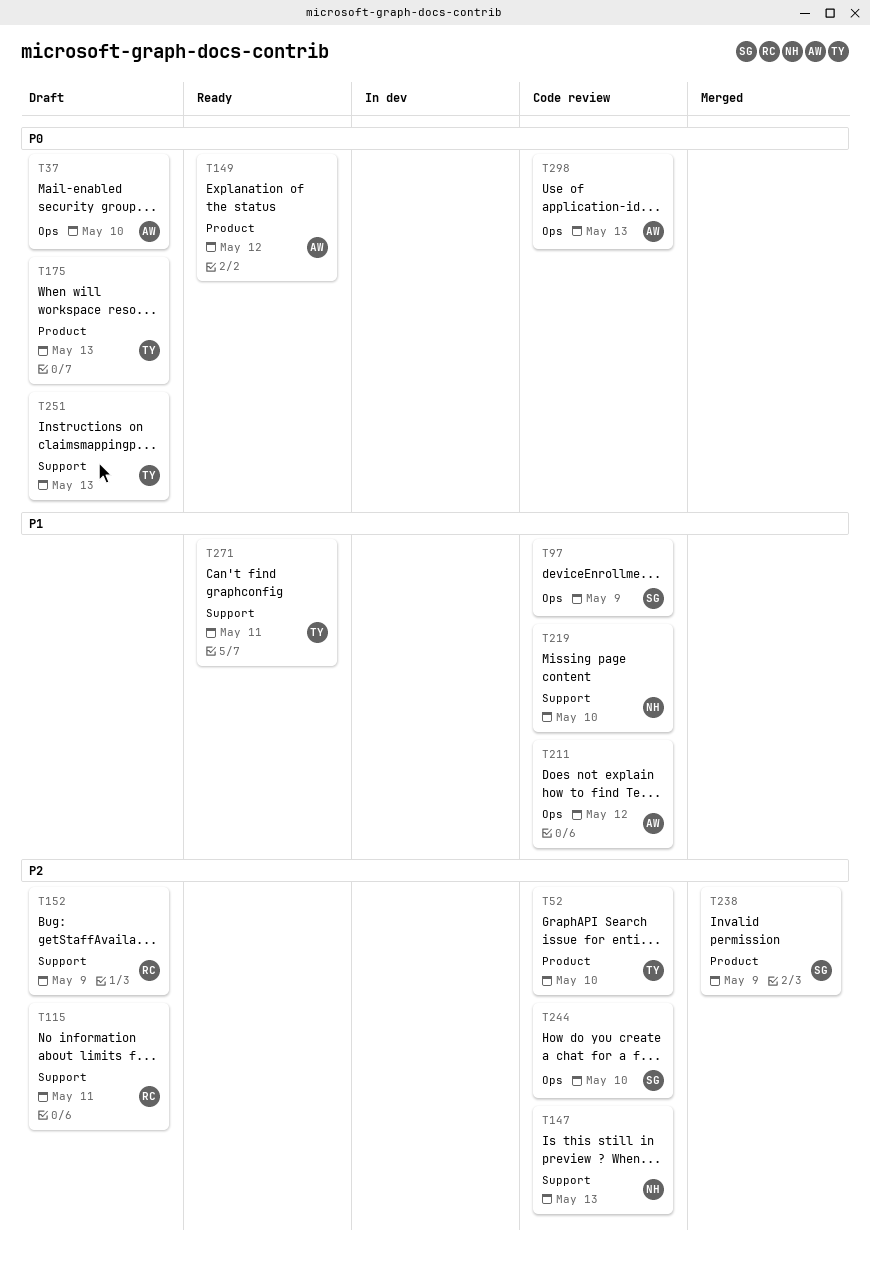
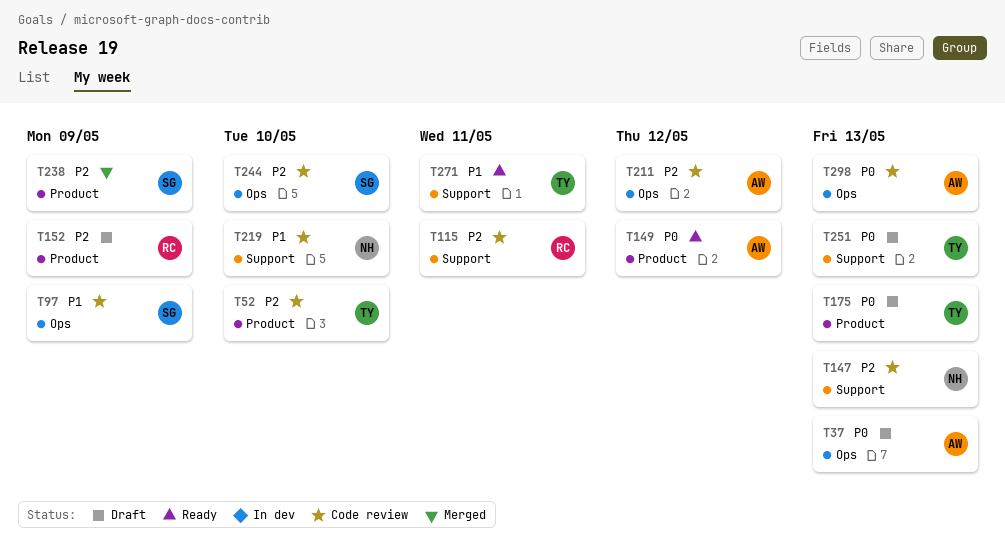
T37, due: May 10 -> May 13
T115, status: Draft -> Code review
T152, label: Support -> Product
T211, priority: P1 -> P2

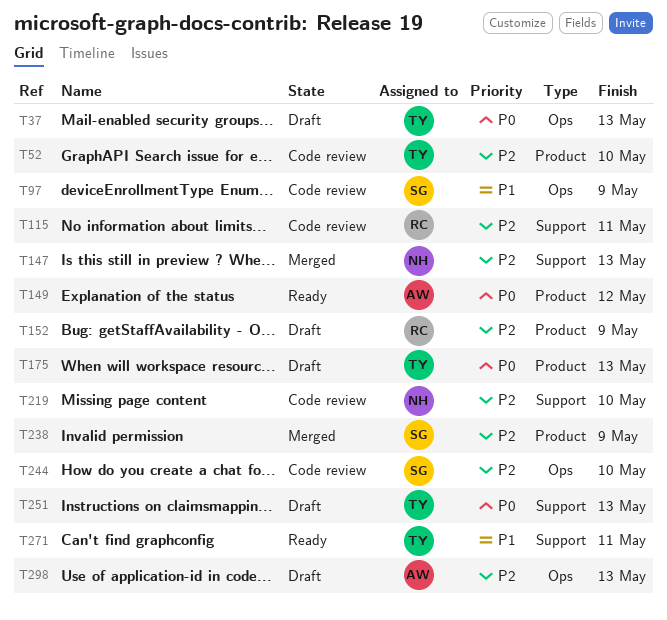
T37, owner: AW -> TY
T147, status: Code review -> Merged
T211: present -> none
T219, priority: P1 -> P2
T298, status: Code review -> Draft
T298, priority: P0 -> P2

